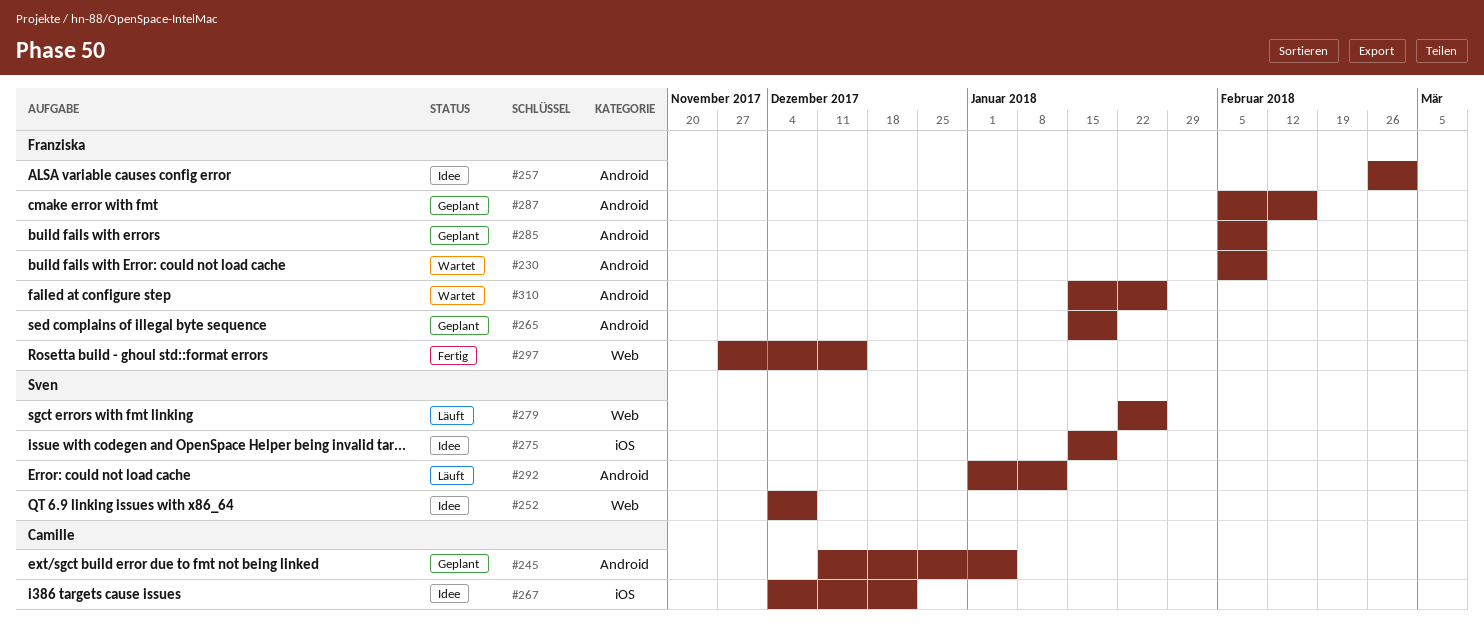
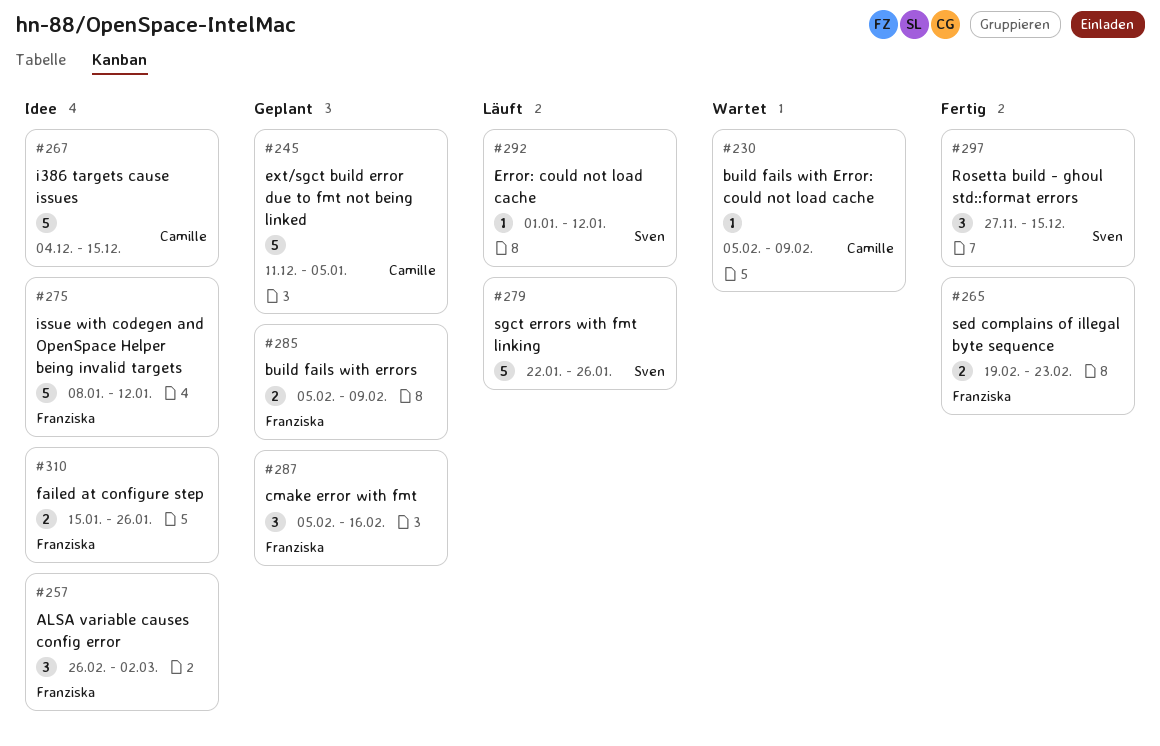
#230, owner: Franziska -> Camille
#252: present -> none
#265, status: Geplant -> Fertig
#265, start: Jan 15 -> Feb 19
#265, due: Jan 19 -> Feb 23
#267, due: Dec 22 -> Dec 15
#275, owner: Sven -> Franziska
#275, start: Jan 15 -> Jan 8
#275, due: Jan 19 -> Jan 12
#297, owner: Franziska -> Sven
#310, status: Wartet -> Idee

